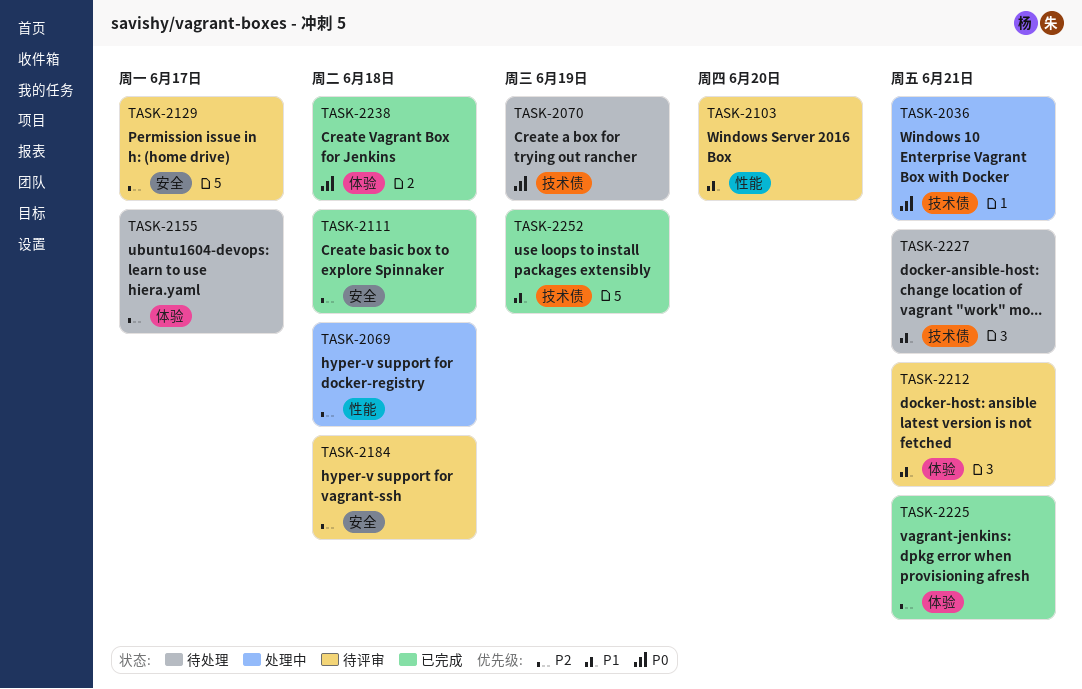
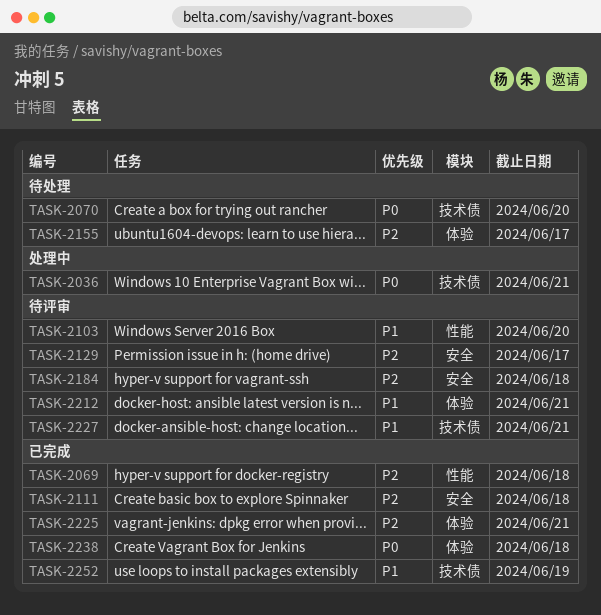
TASK-2069, status: 处理中 -> 已完成
TASK-2070, due: Jun 19 -> Jun 20
TASK-2227, status: 待处理 -> 待评审

